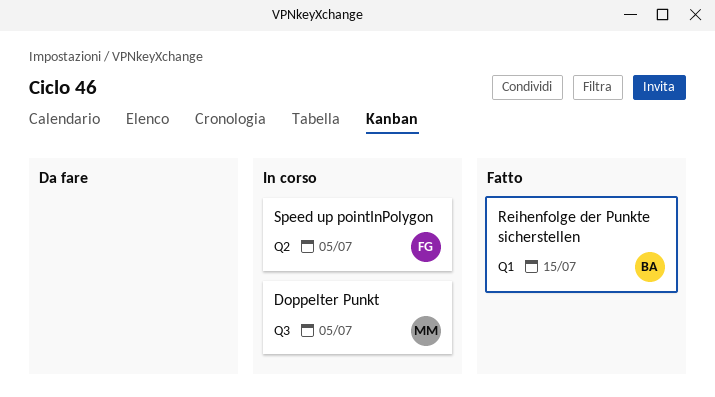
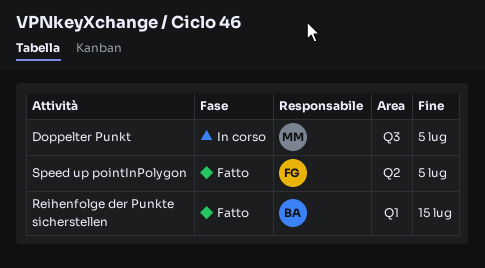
Speed up pointInPolygon, status: In corso -> Fatto

